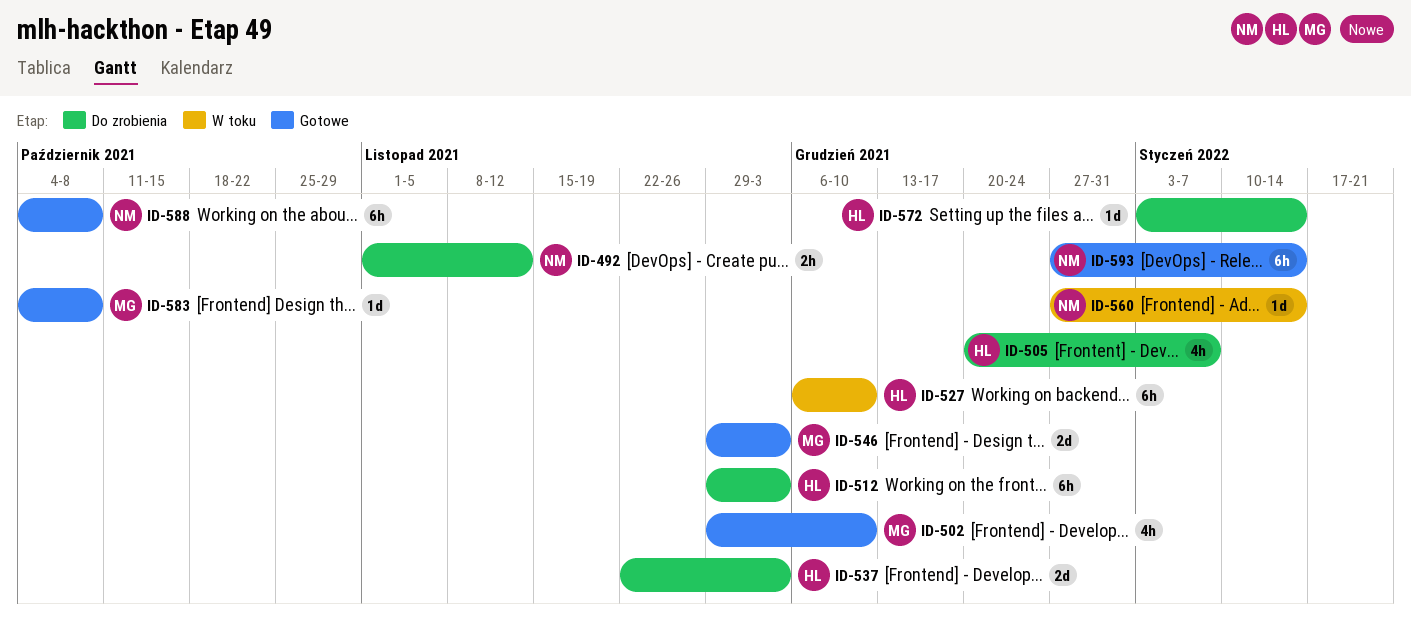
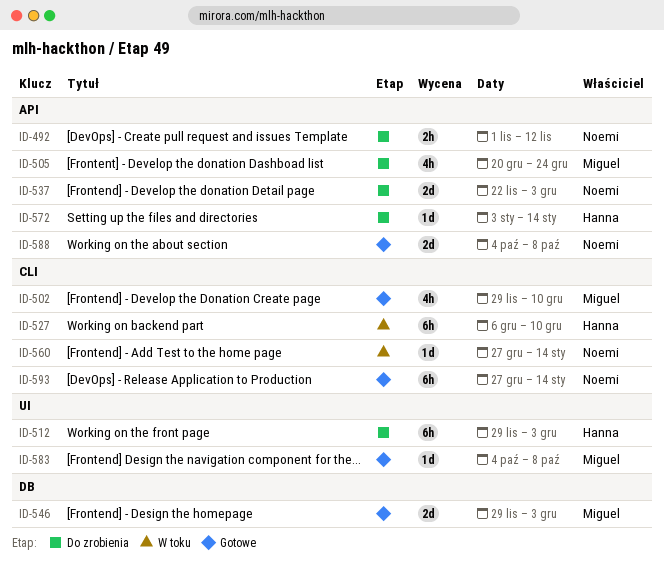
ID-505, owner: Hanna -> Miguel
ID-505, due: Jan 7 -> Dec 24
ID-537, owner: Hanna -> Noemi
ID-588, estimate: 6h -> 2d

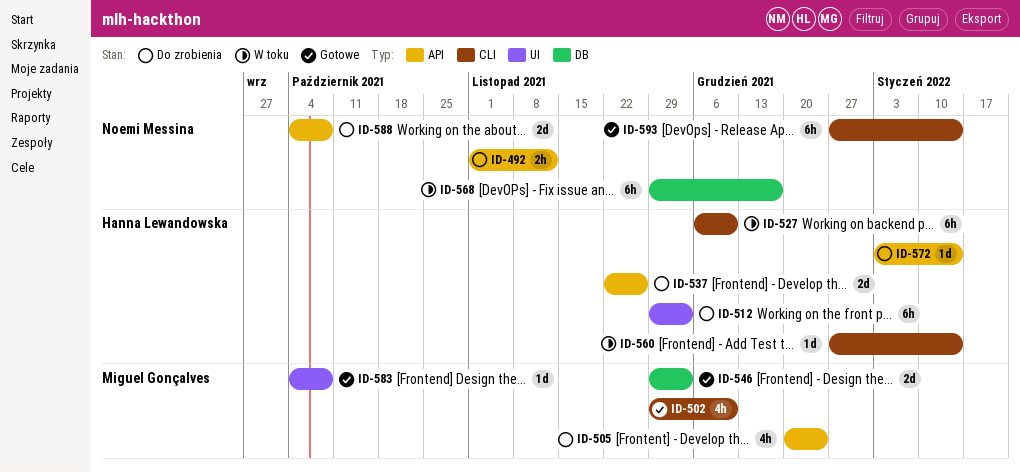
ID-537, owner: Noemi Messina -> Hanna Lewandowska
ID-537, due: Dec 3 -> Nov 26
ID-560, owner: Noemi Messina -> Hanna Lewandowska
ID-568: none -> present
ID-588, status: Gotowe -> Do zrobienia

